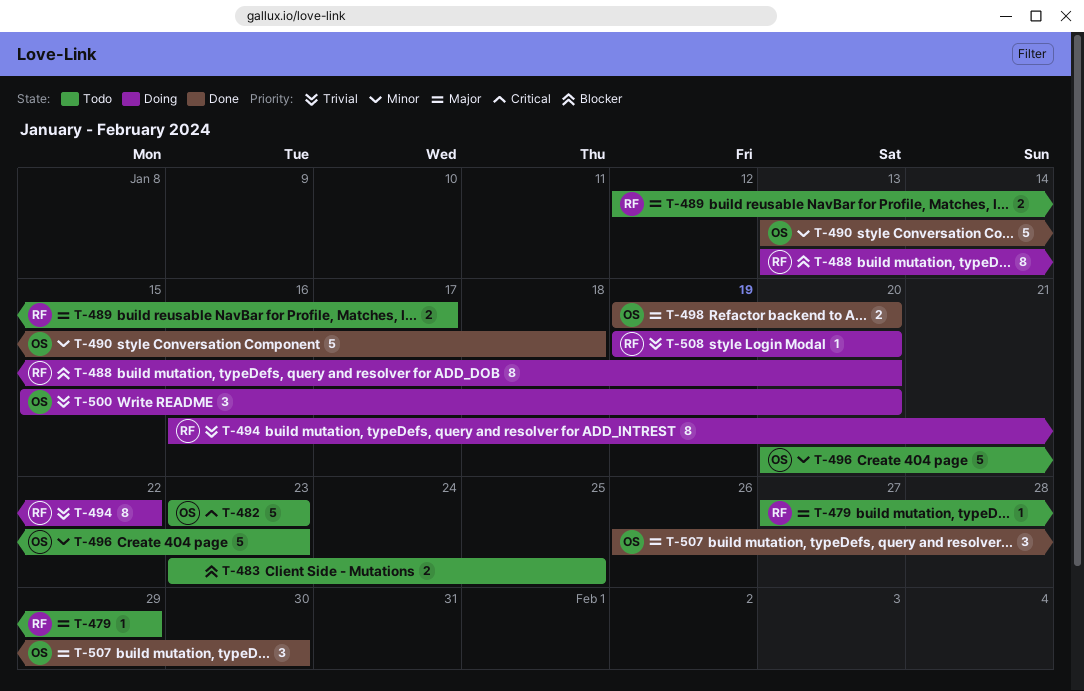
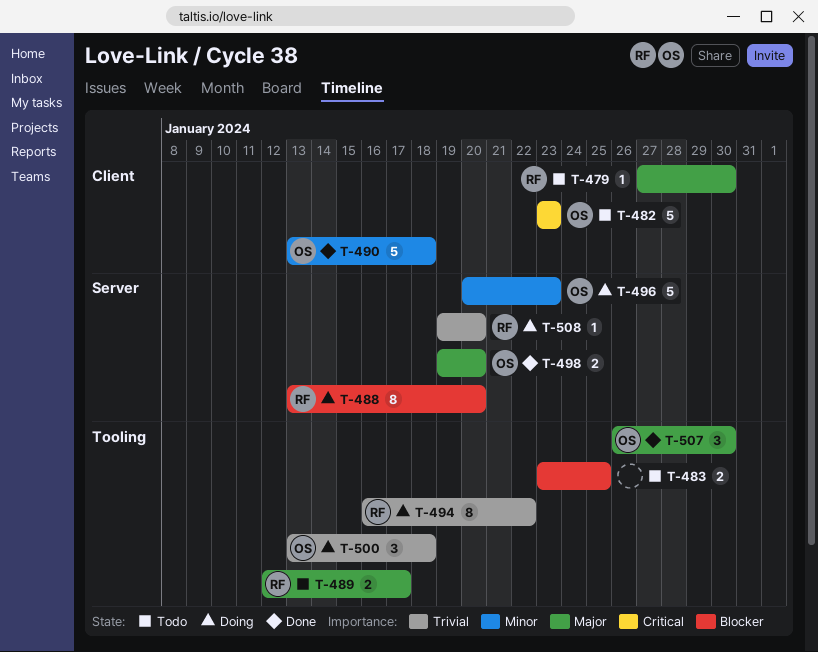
T-479, due: Jan 29 -> Jan 30
T-496, status: Todo -> Doing
T-500, start: Jan 15 -> Jan 13
T-500, due: Jan 20 -> Jan 18

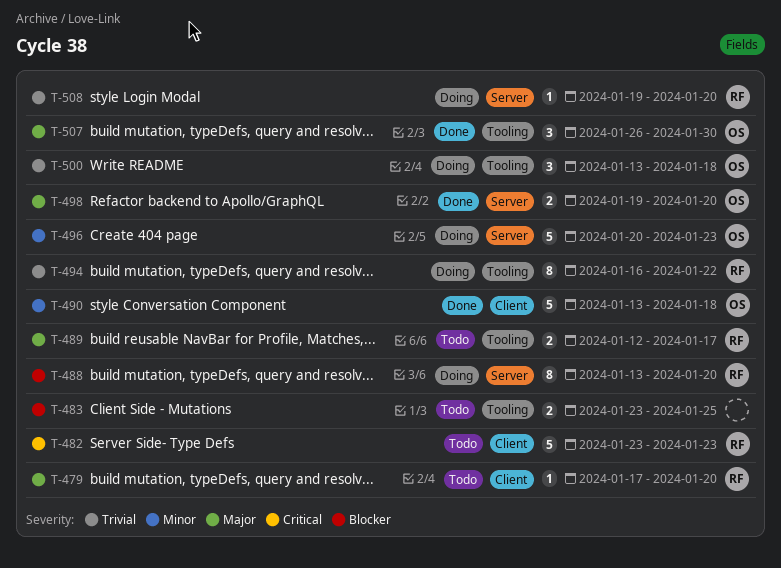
T-479, start: Jan 27 -> Jan 17
T-479, due: Jan 30 -> Jan 20
T-482, owner: OS -> RF

